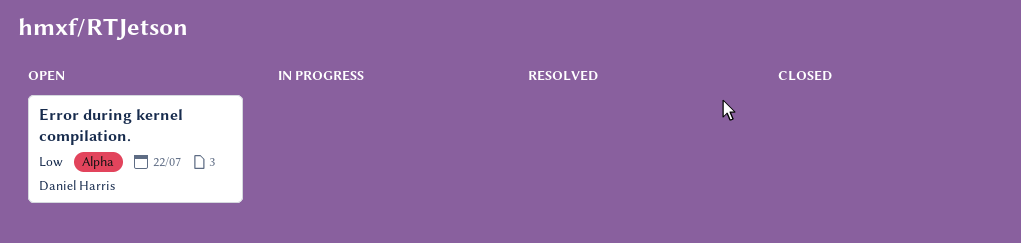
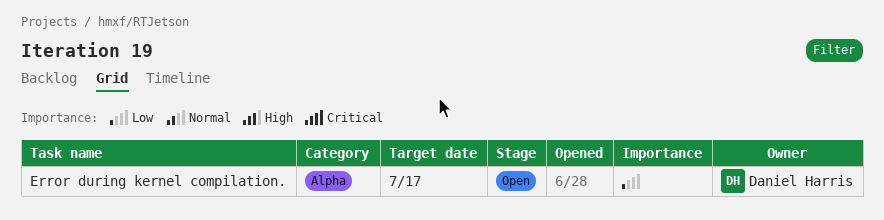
Error during kernel compilation., due: Jul 22 -> Jul 17

